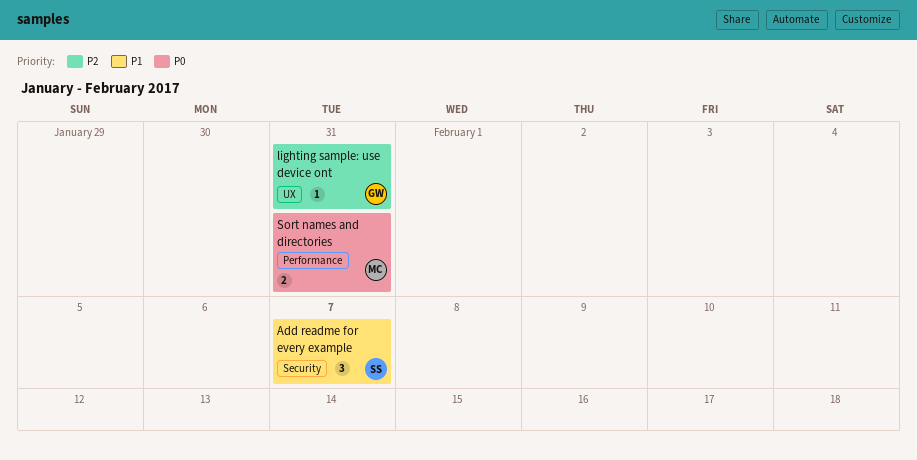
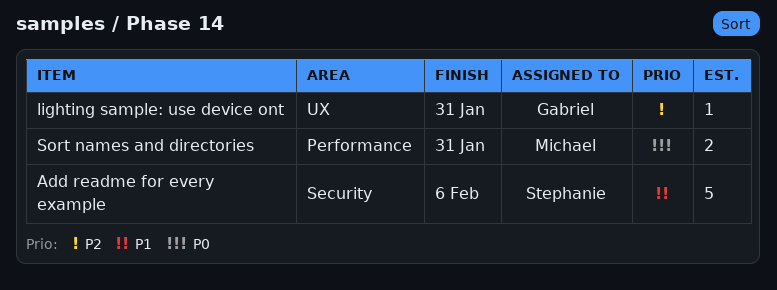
Add readme for every example, estimate: 3 -> 5
Add readme for every example, due: Feb 7 -> Feb 6

